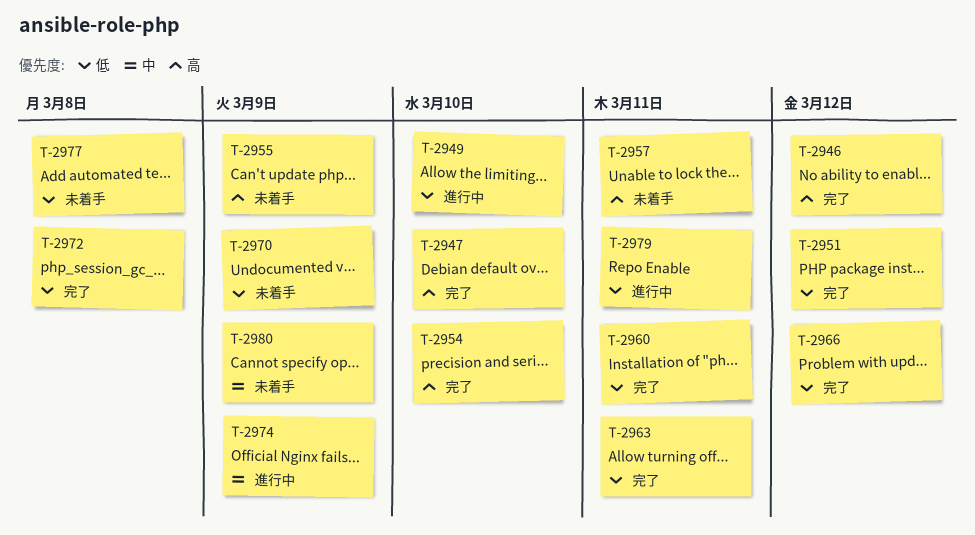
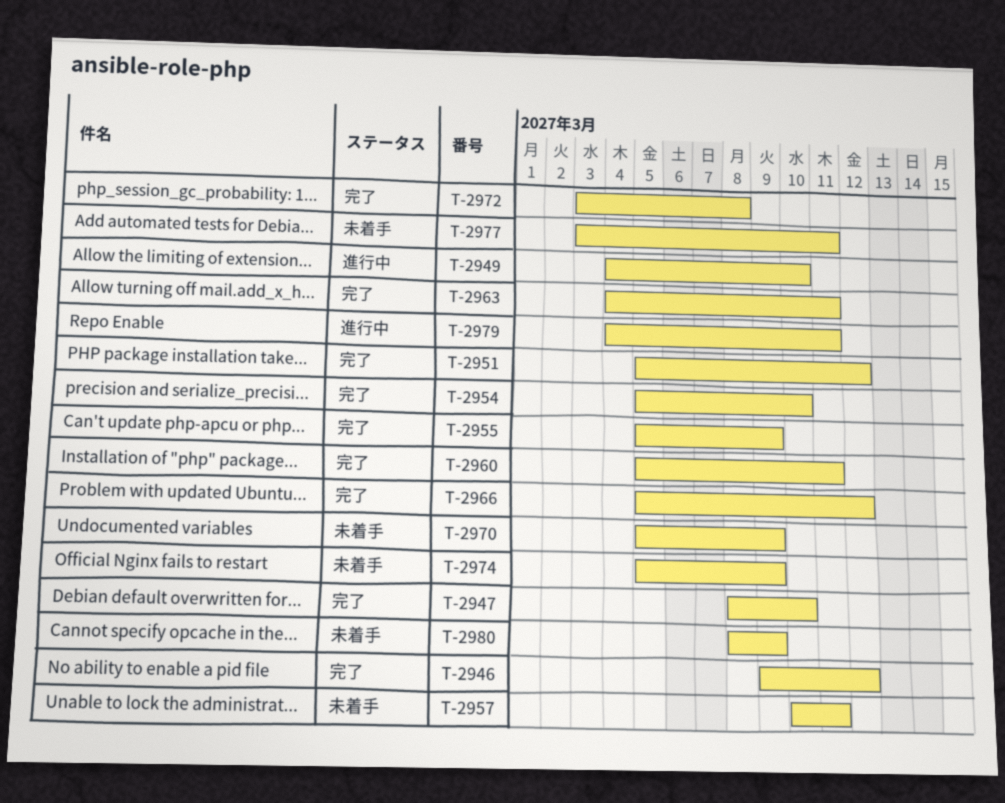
T-2955, status: 未着手 -> 完了
T-2974, status: 進行中 -> 未着手
T-2977, due: Mar 8 -> Mar 11

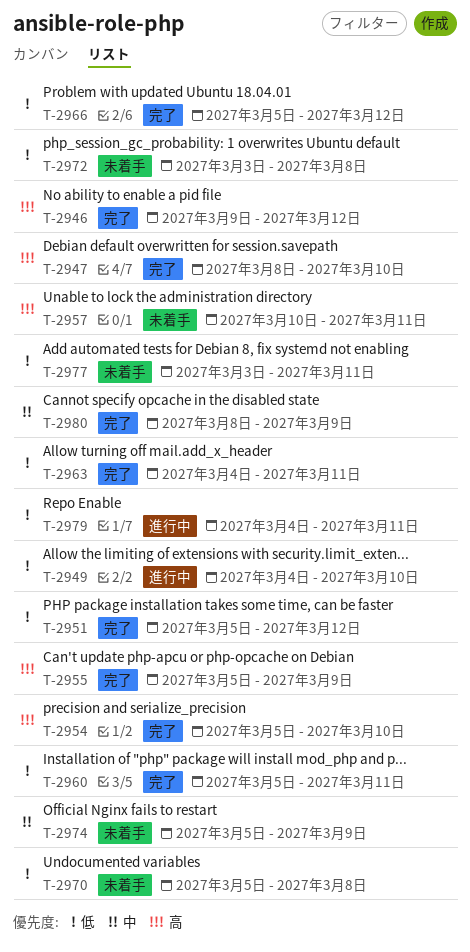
T-2970, due: Mar 9 -> Mar 8
T-2972, status: 完了 -> 未着手
T-2980, status: 未着手 -> 完了

